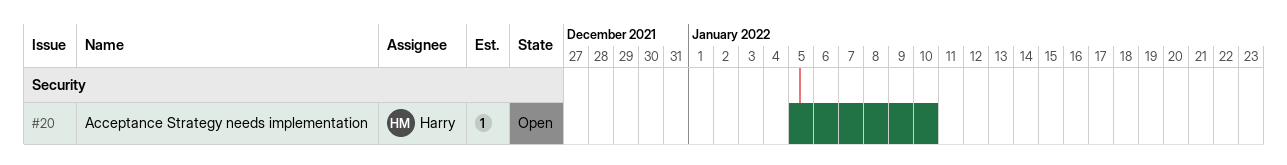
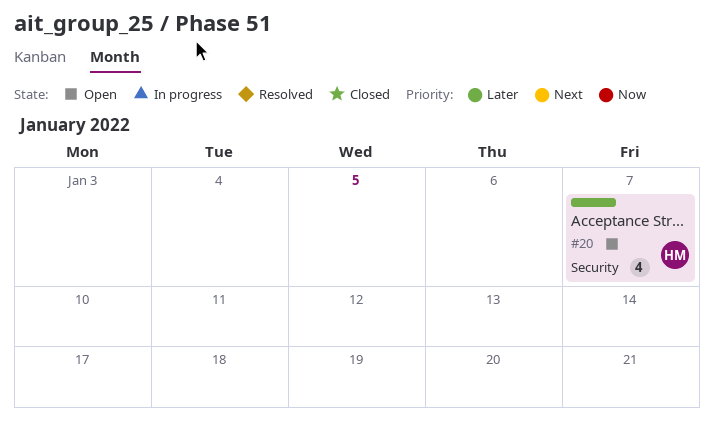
#20, estimate: 1 -> 4
#20, due: Jan 10 -> Jan 7

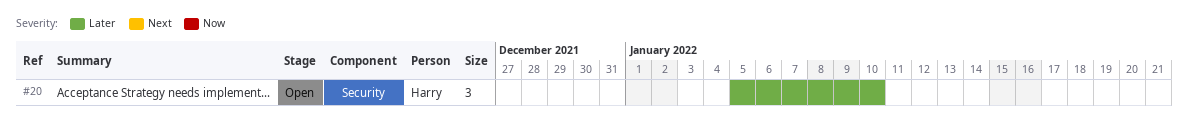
#20, estimate: 4 -> 3
#20, due: Jan 7 -> Jan 10

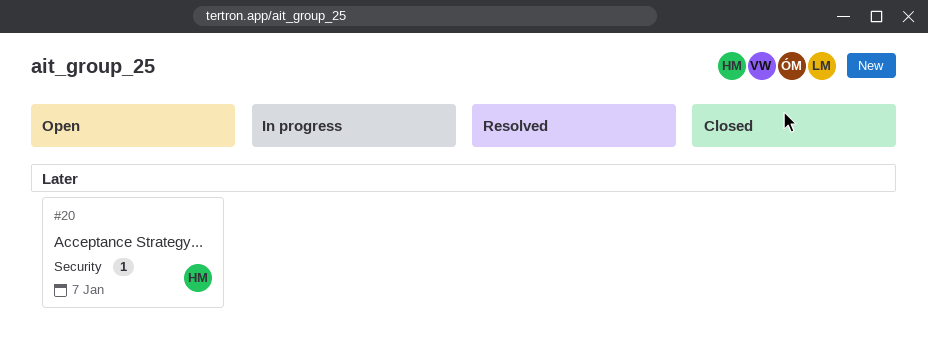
#20, estimate: 3 -> 1
#20, due: Jan 10 -> Jan 7

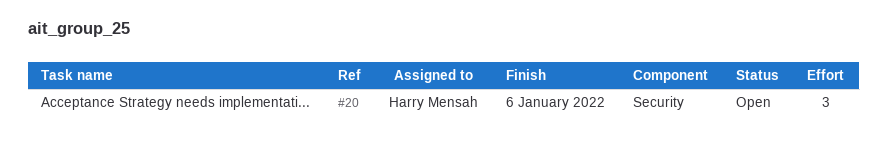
#20, estimate: 1 -> 3
#20, due: Jan 7 -> Jan 6

